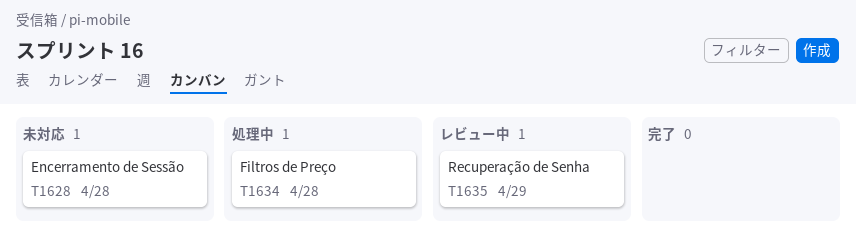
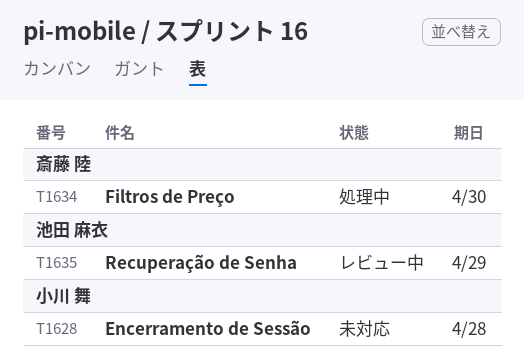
T1634, due: Apr 28 -> Apr 30

